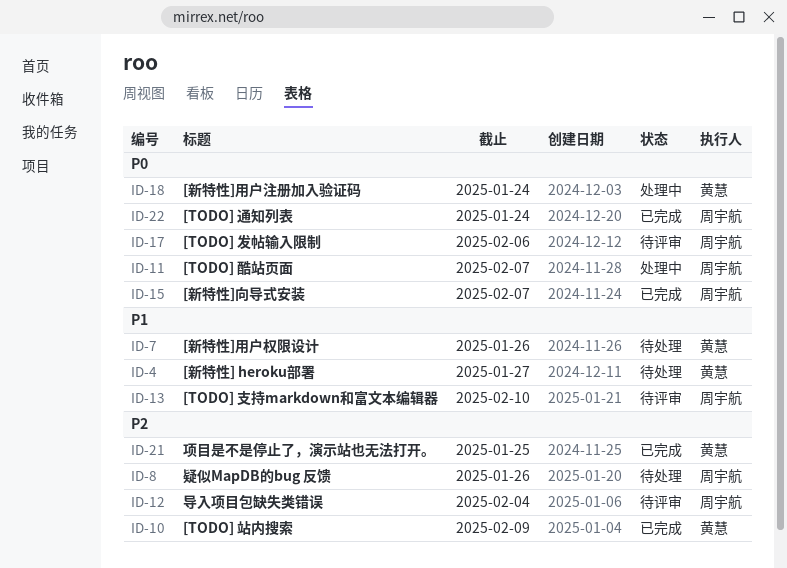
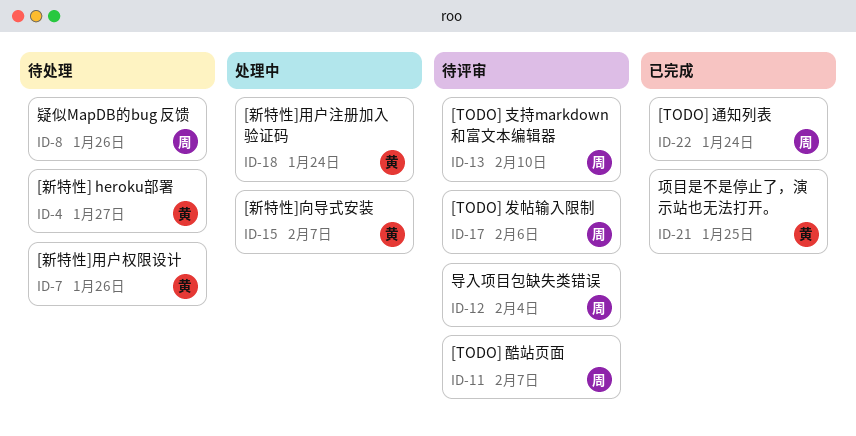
ID-10: present -> none
ID-11, status: 处理中 -> 待评审
ID-15, status: 已完成 -> 处理中
ID-15, owner: 周宇航 -> 黄慧

